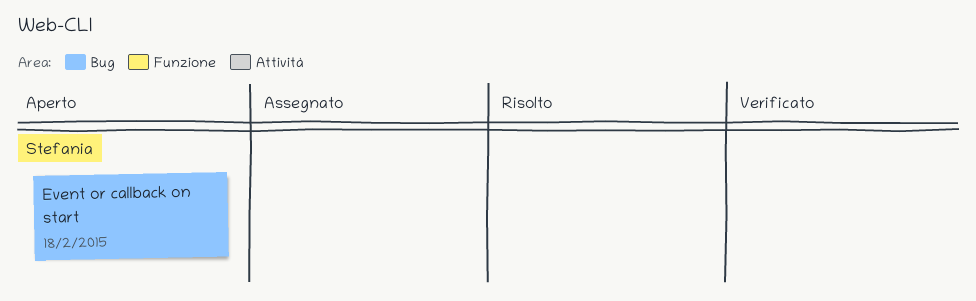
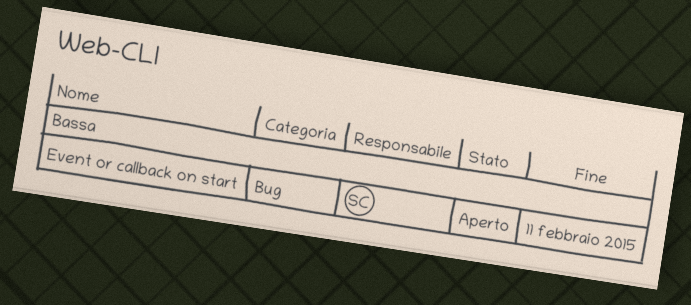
Event or callback on start, due: Feb 18 -> Feb 11

